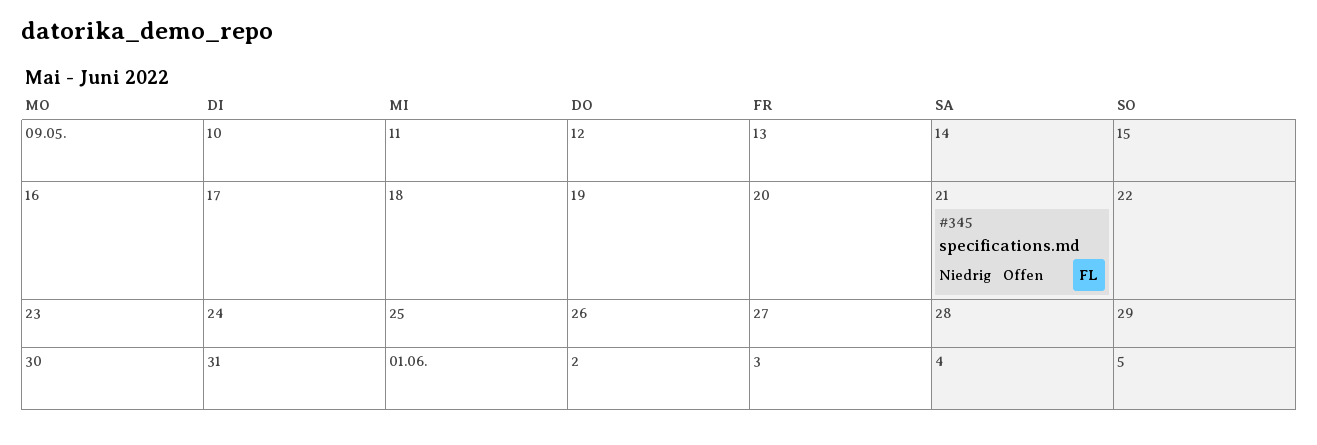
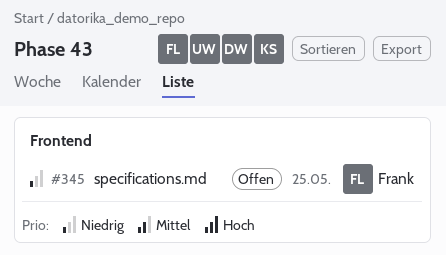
#345, due: May 21 -> May 25

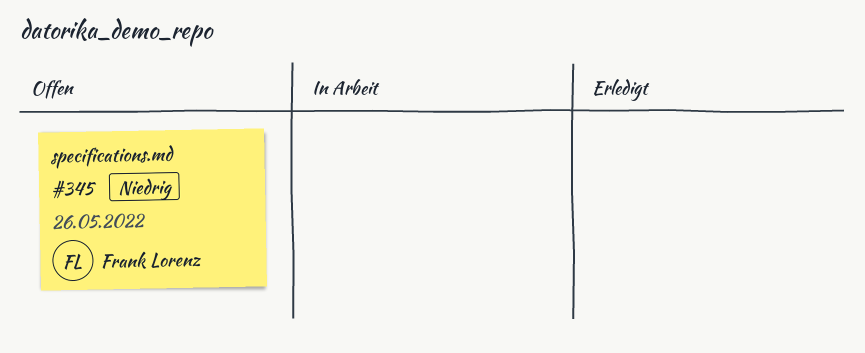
#345, due: May 25 -> May 26

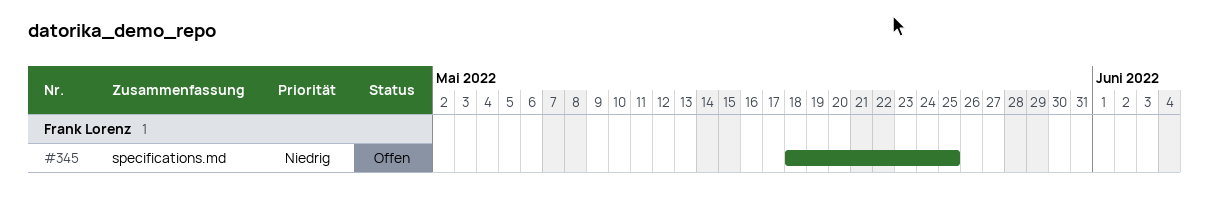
#345, due: May 26 -> May 25

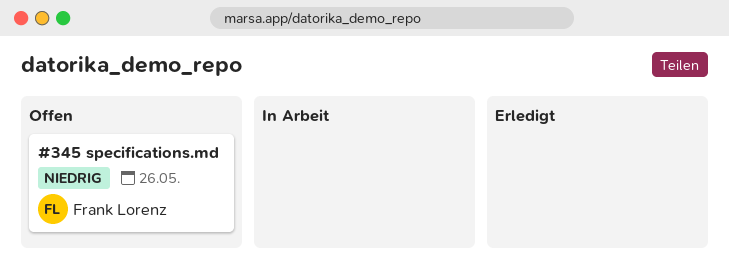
#345, due: May 25 -> May 26

